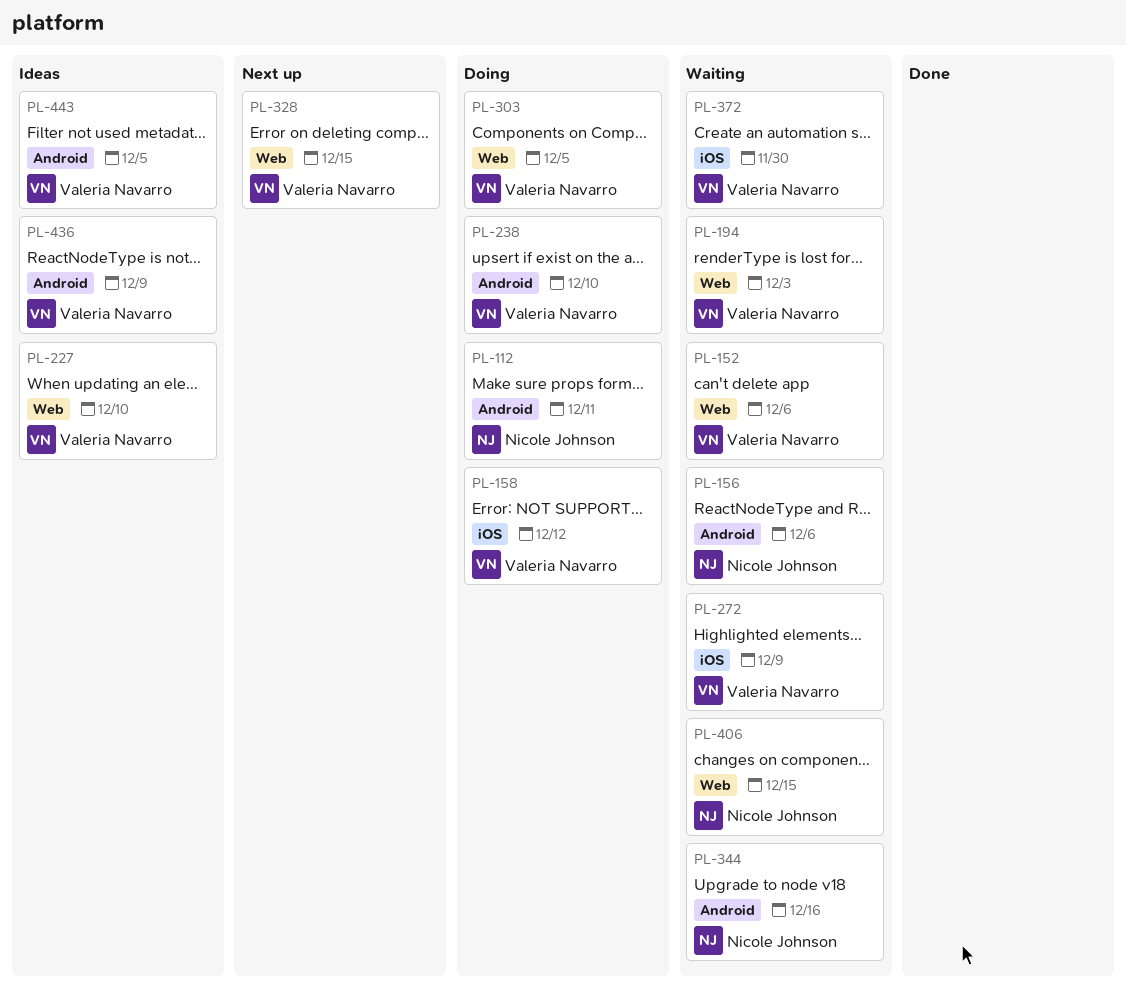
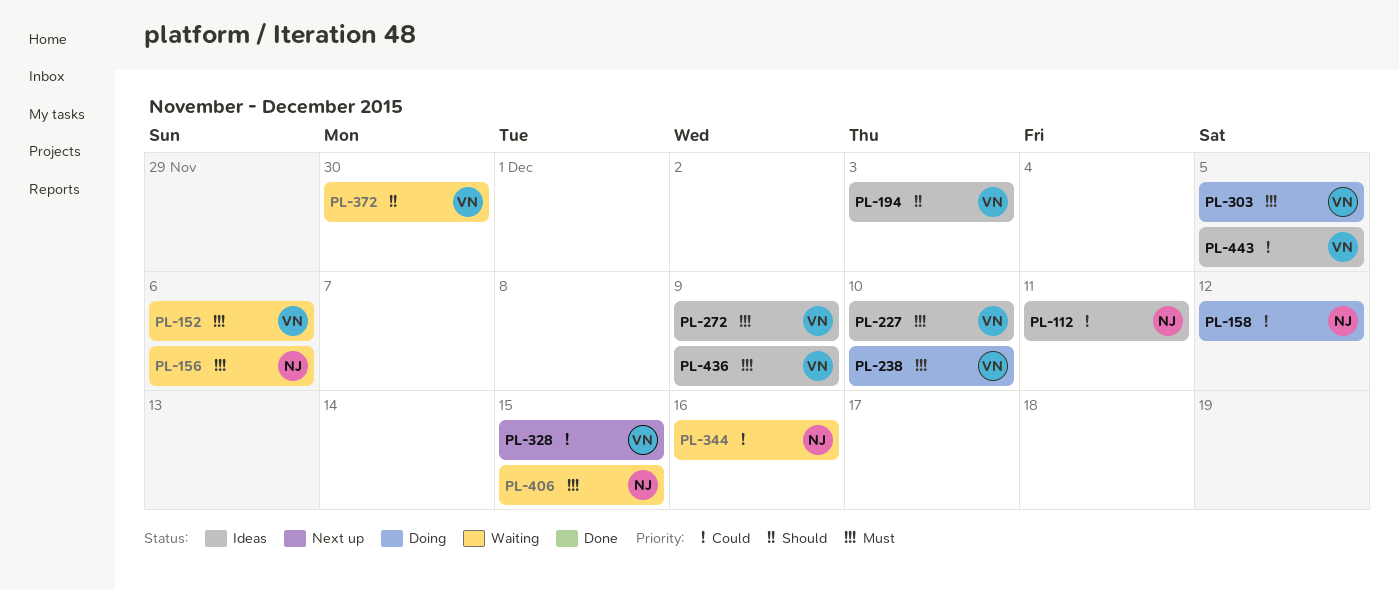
PL-112, status: Doing -> Ideas
PL-158, owner: Valeria Navarro -> Nicole Johnson
PL-194, status: Waiting -> Ideas
PL-272, status: Waiting -> Ideas

